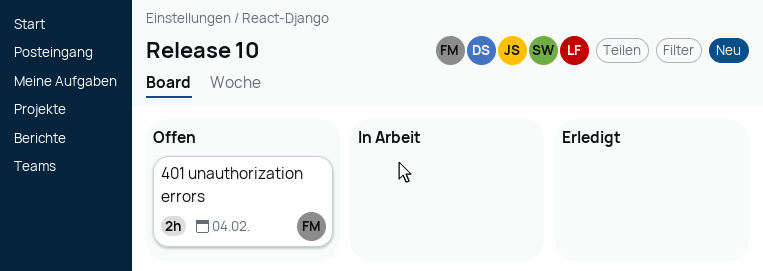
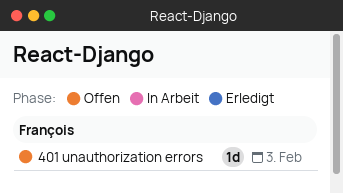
401 unauthorization errors, estimate: 2h -> 1d
401 unauthorization errors, due: Feb 4 -> Feb 3

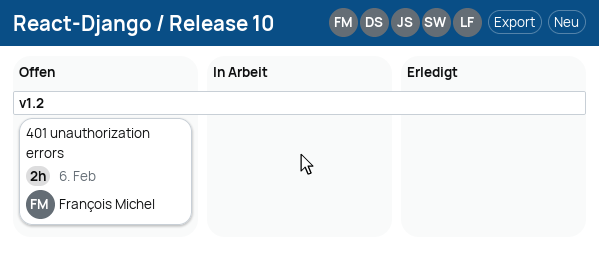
401 unauthorization errors, estimate: 1d -> 2h
401 unauthorization errors, due: Feb 3 -> Feb 6

